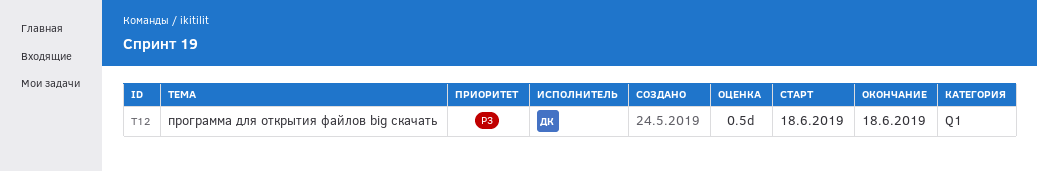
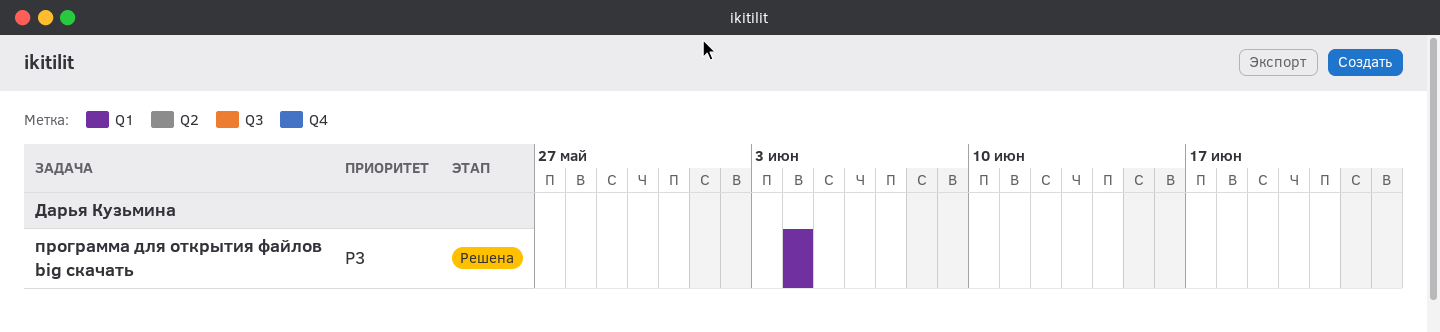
программа для открытия файлов big скачать, start: Jun 18 -> Jun 4
программа для открытия файлов big скачать, due: Jun 18 -> Jun 4

